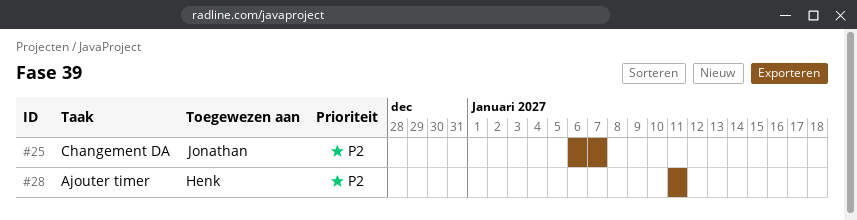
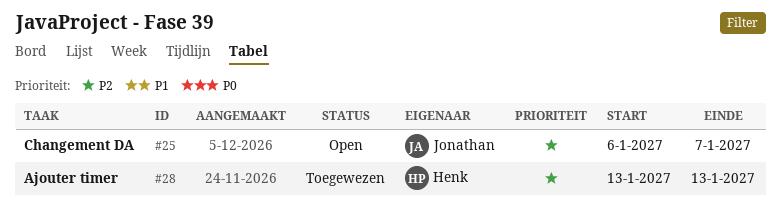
#28, start: Jan 11 -> Jan 13
#28, due: Jan 11 -> Jan 13

